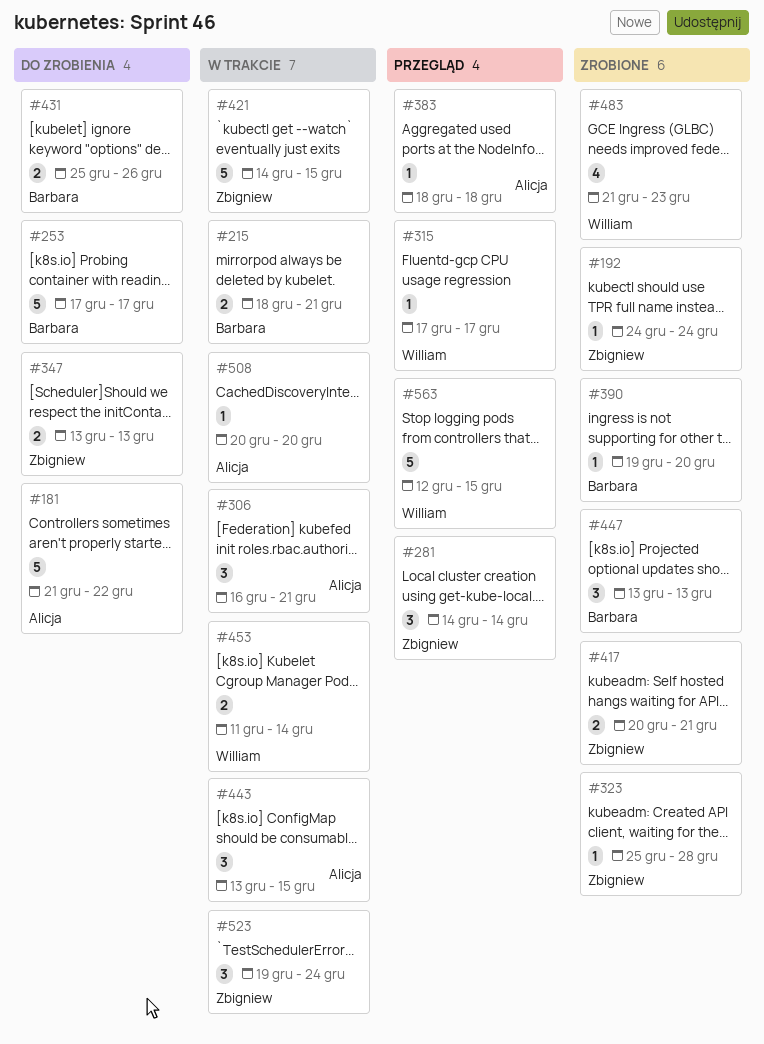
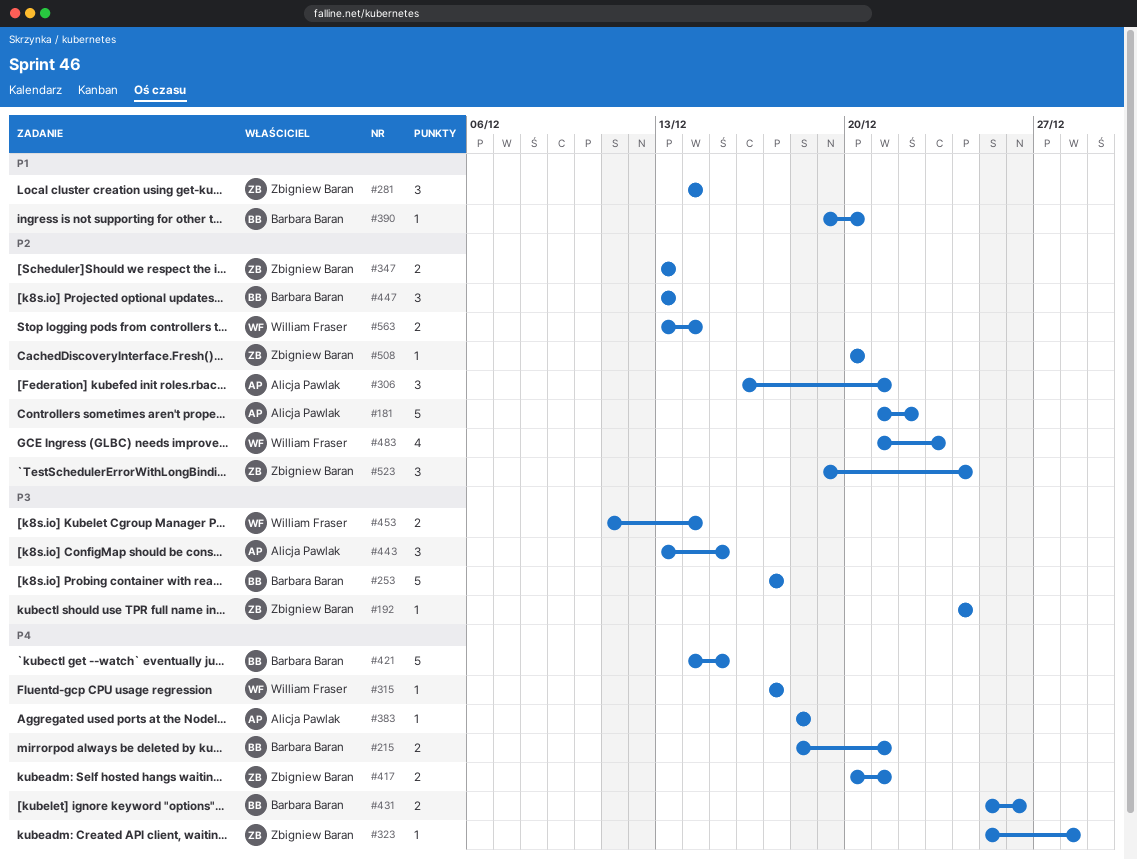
#421, owner: Zbigniew Baran -> Barbara Baran
#508, owner: Alicja Pawlak -> Zbigniew Baran
#563, estimate: 5 -> 2
#563, start: Dec 12 -> Dec 13
#563, due: Dec 15 -> Dec 14

